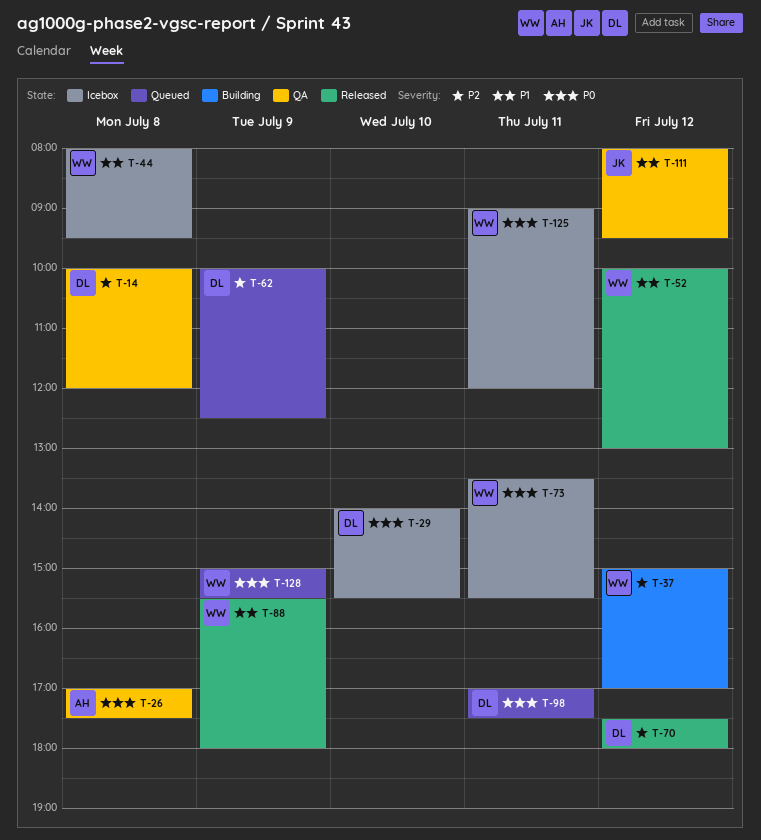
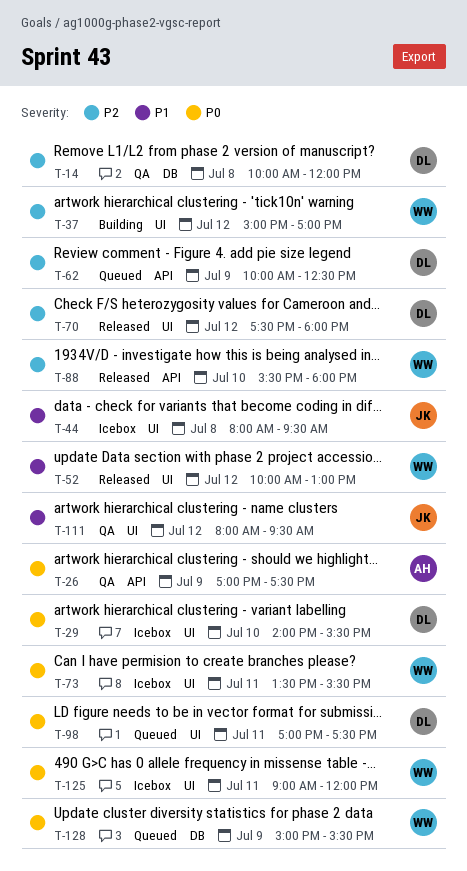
T-26, day: Jul 8 -> Jul 9
T-44, owner: WW -> JK
T-88, priority: P1 -> P2
T-88, day: Jul 9 -> Jul 10

